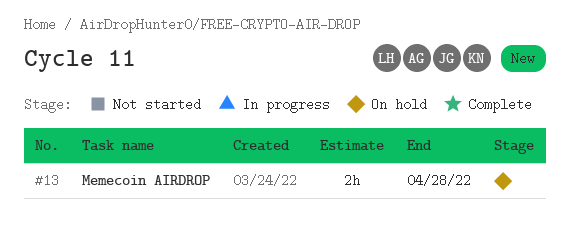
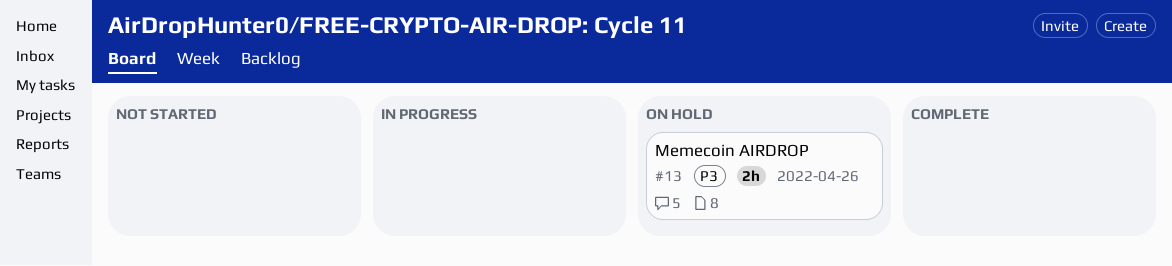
#13, due: Apr 28 -> Apr 26

